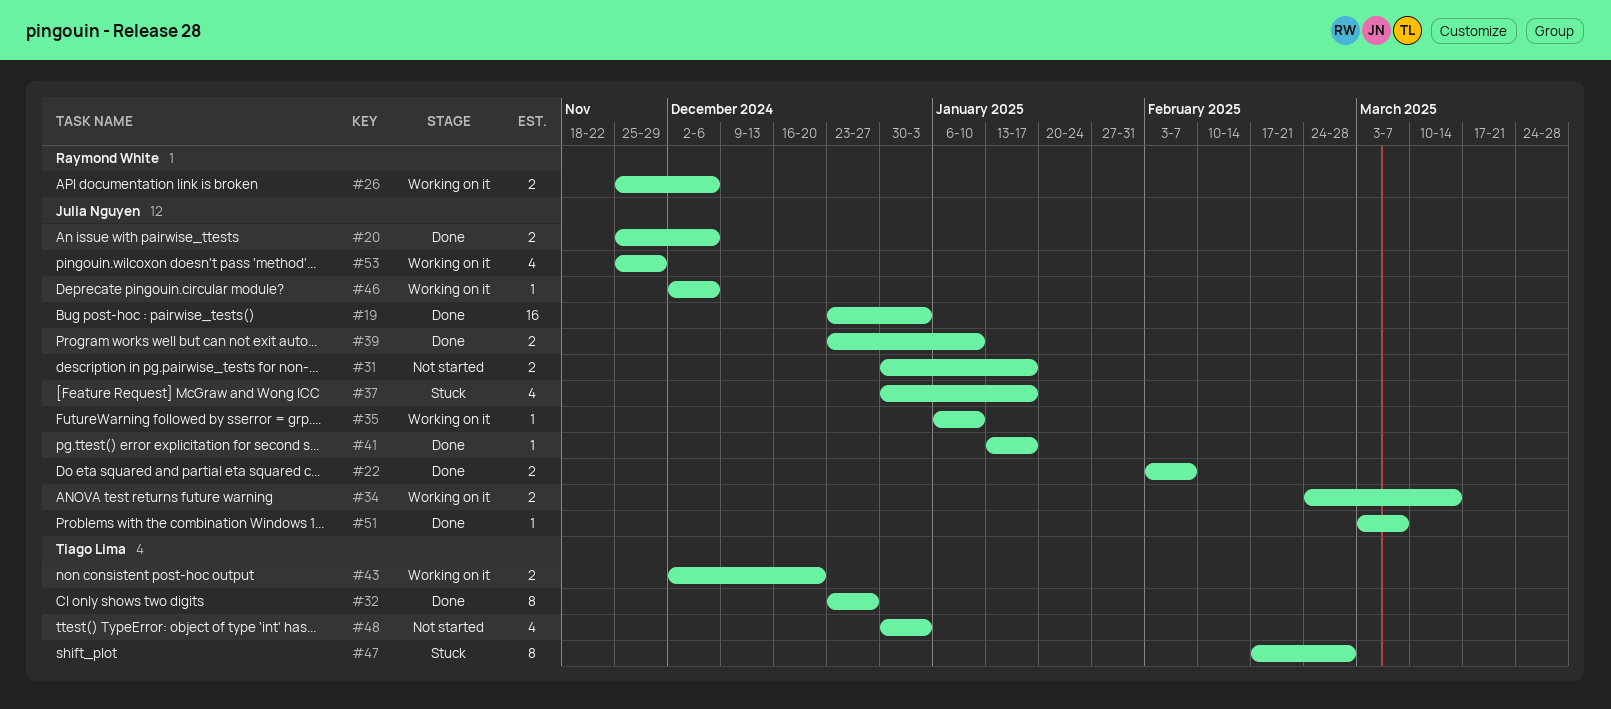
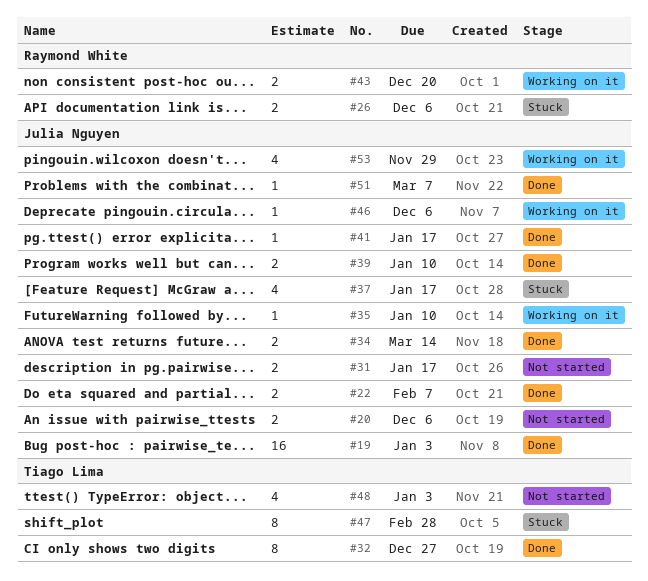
#20, status: Done -> Not started
#26, status: Working on it -> Stuck
#34, status: Working on it -> Done
#43, owner: Tiago Lima -> Raymond White

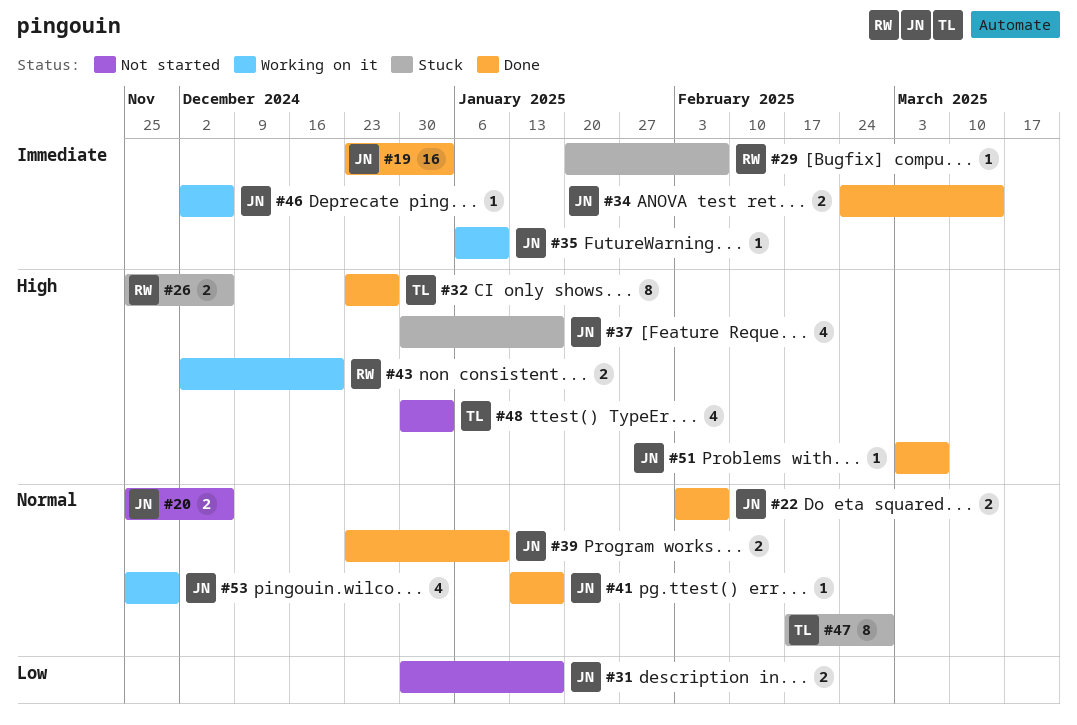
#29: none -> present

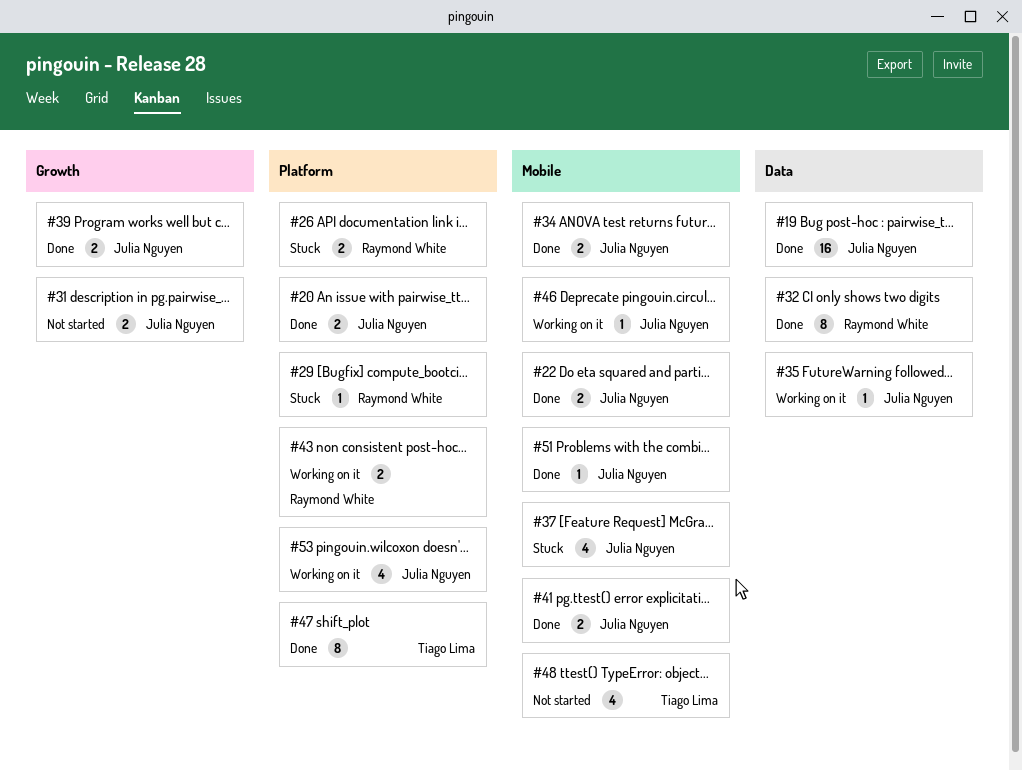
#20, status: Not started -> Done
#32, owner: Tiago Lima -> Raymond White
#41, estimate: 1 -> 2
#47, status: Stuck -> Done

